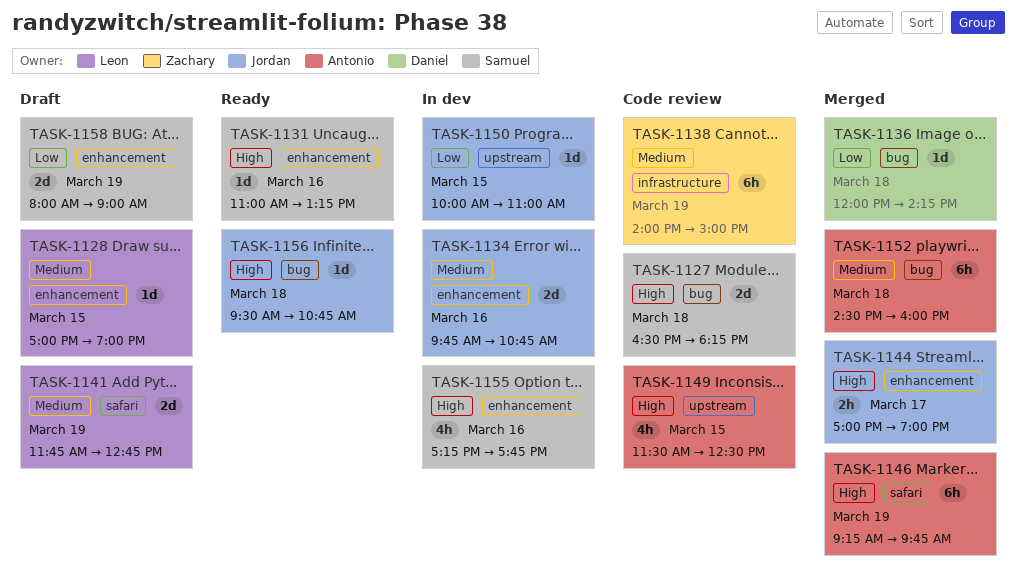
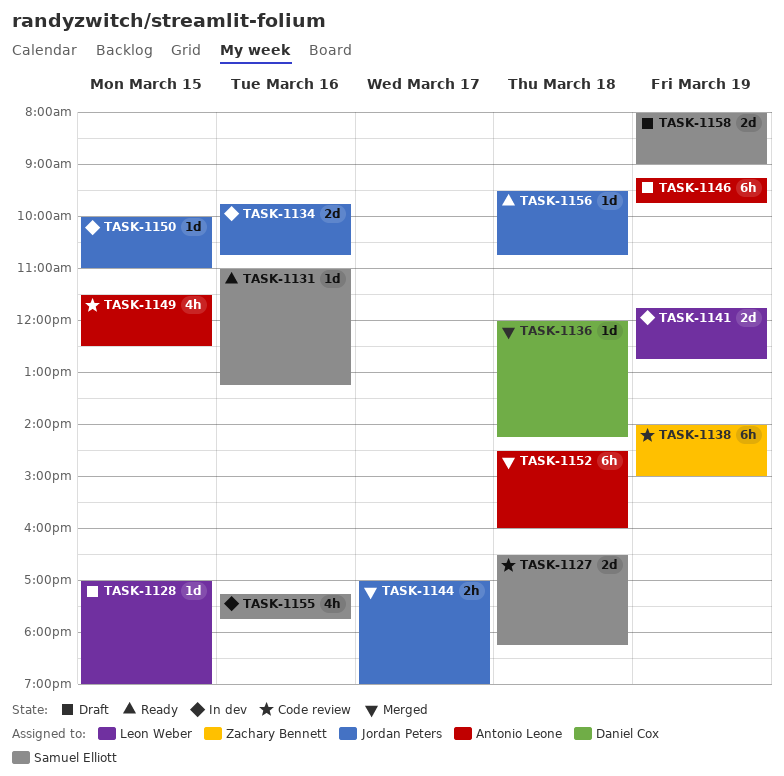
TASK-1141, status: Draft -> In dev
TASK-1146, status: Merged -> Draft

